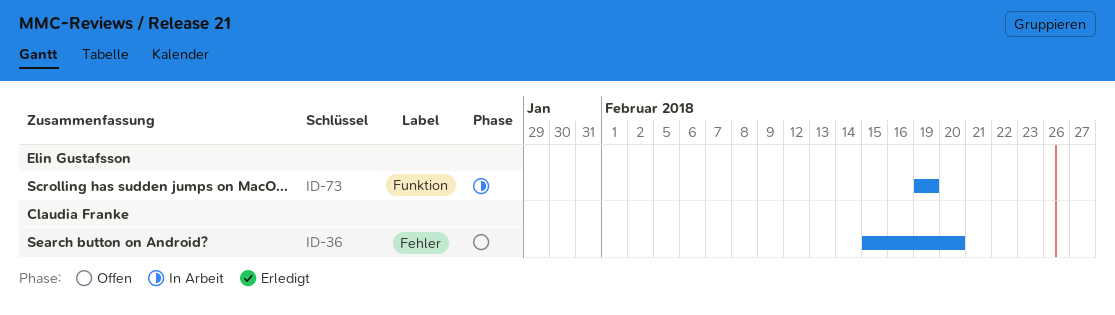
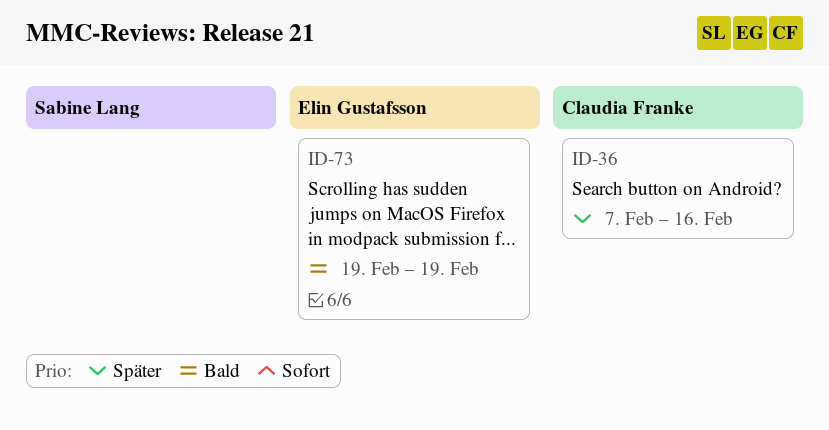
ID-36, start: Feb 15 -> Feb 7
ID-36, due: Feb 20 -> Feb 16

